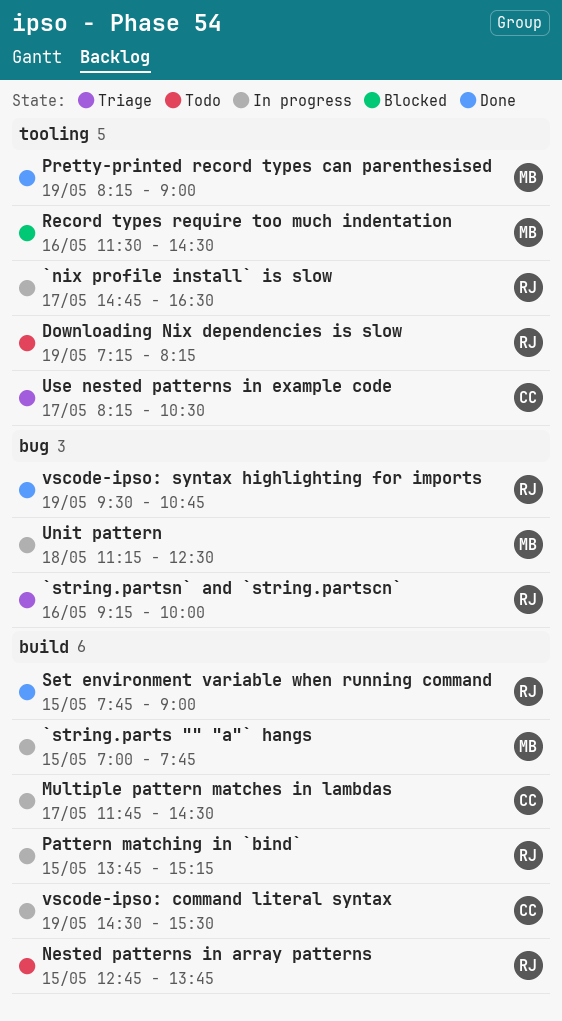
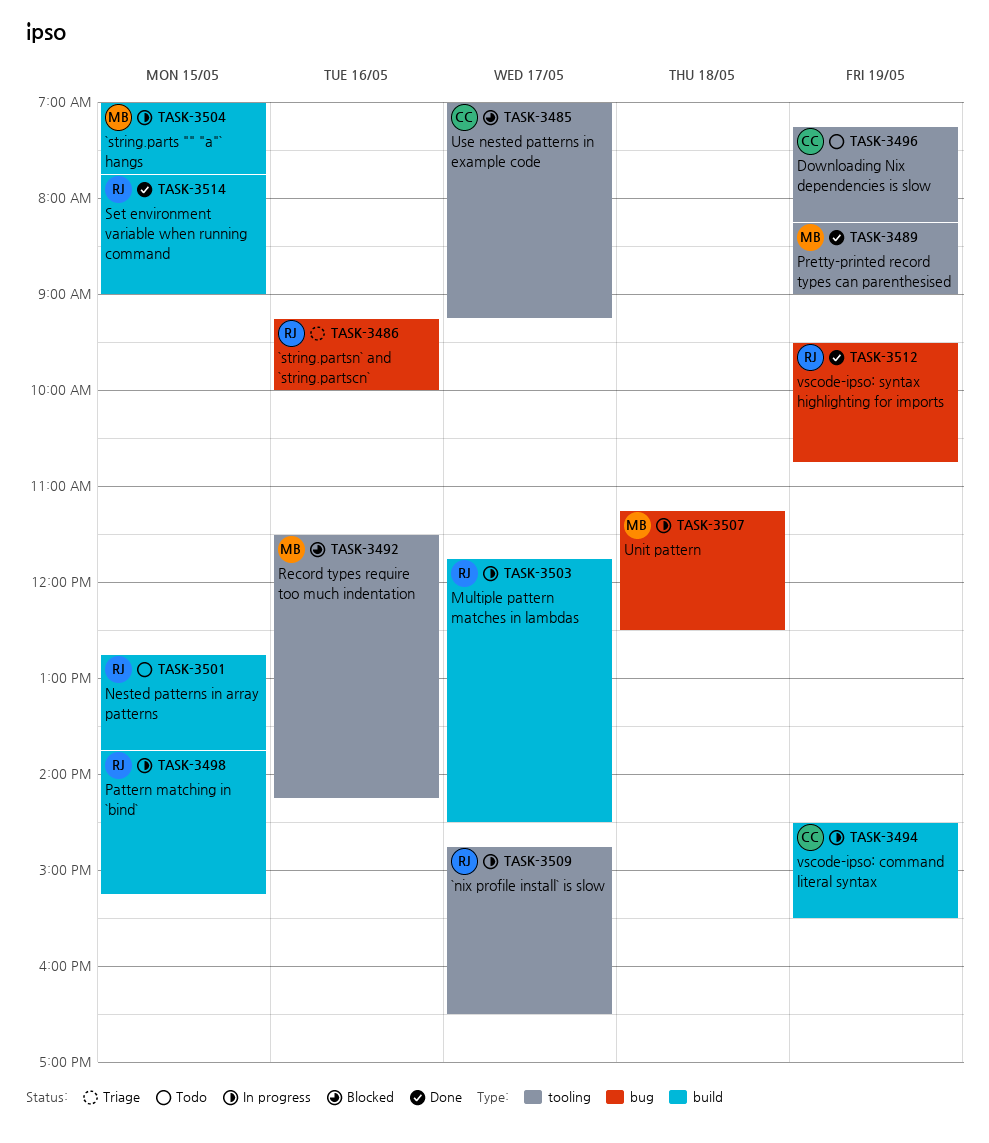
Downloading Nix dependencies is slow, owner: RJ -> CC
Multiple pattern matches in lambdas, owner: CC -> RJ
Record types require too much indentation, ends: 14:30 -> 14:15
Use nested patterns in example code, status: Triage -> Blocked
Use nested patterns in example code, begins: 08:15 -> 07:00
Use nested patterns in example code, ends: 10:30 -> 09:15

